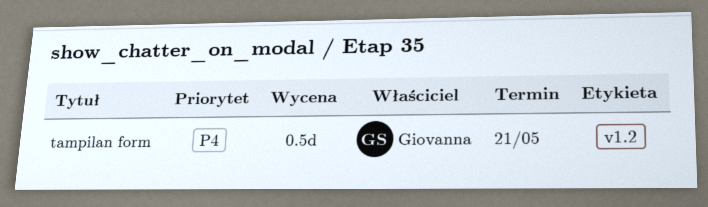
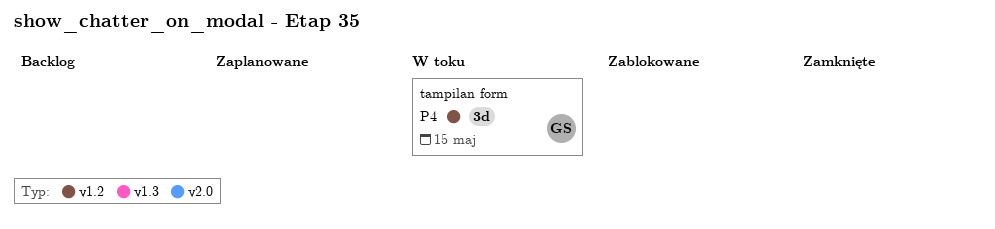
tampilan form, estimate: 0.5d -> 3d
tampilan form, due: May 21 -> May 15

